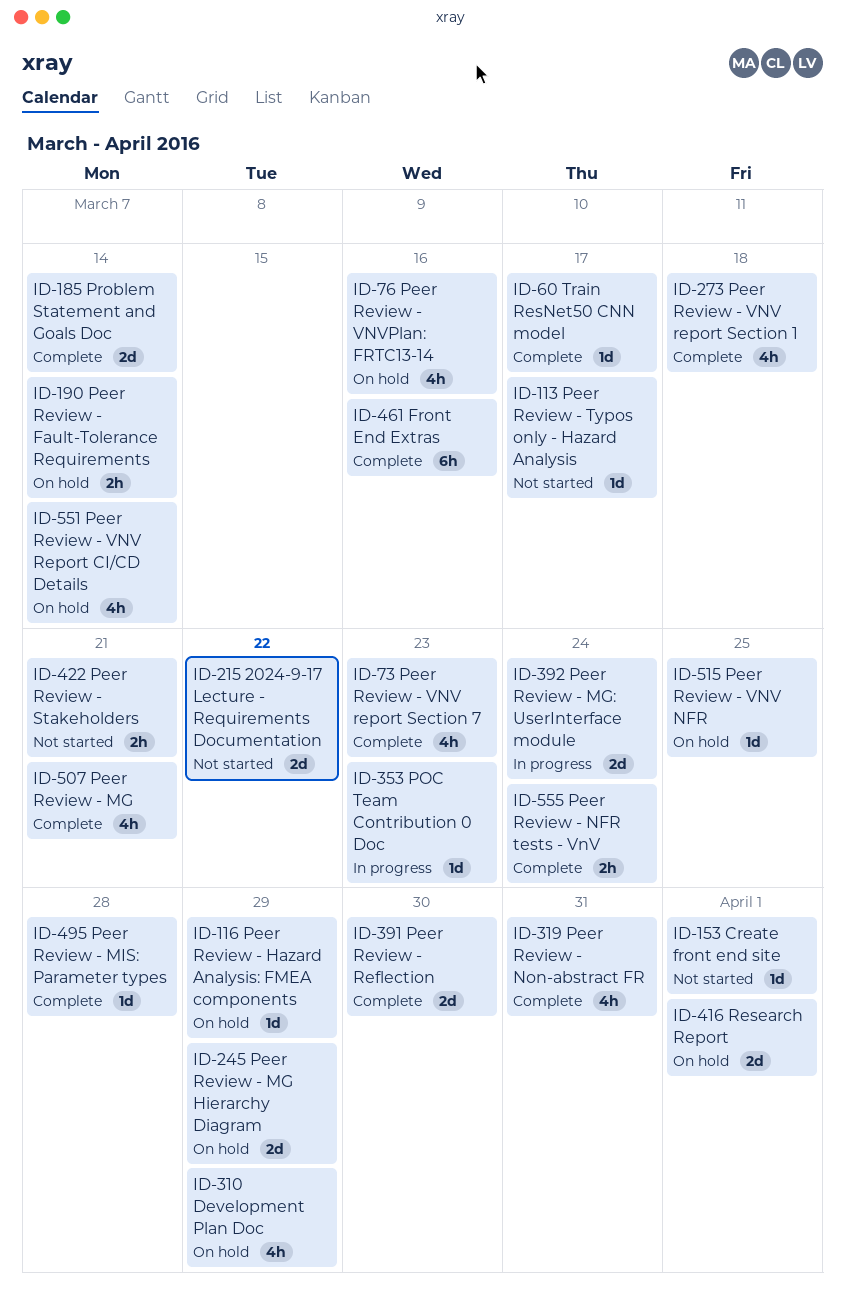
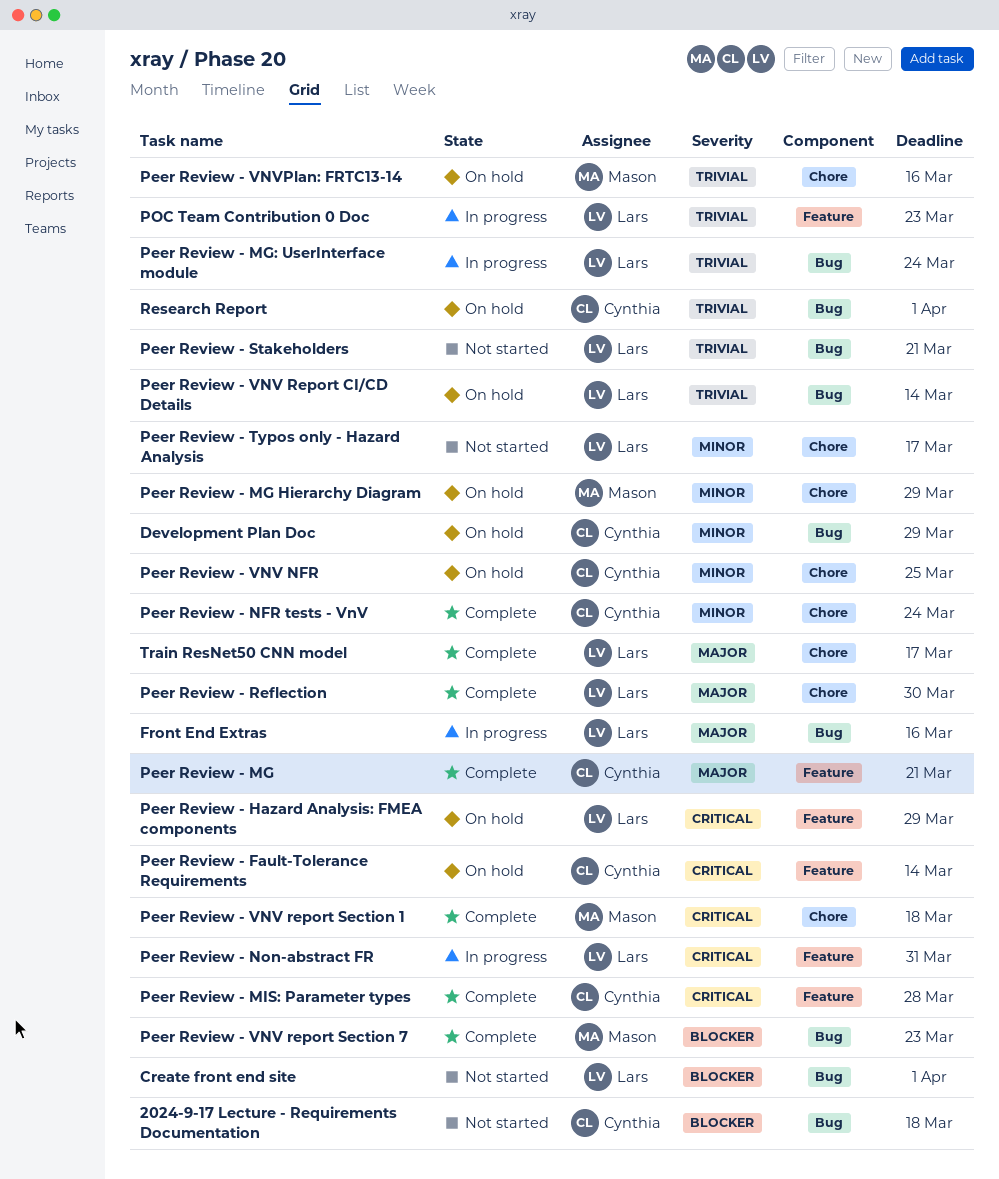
2024-9-17 Lecture - Requirements Documentation, due: Mar 22 -> Mar 18
Front End Extras, status: Complete -> In progress
Peer Review - Non-abstract FR, status: Complete -> In progress
Problem Statement and Goals Doc: present -> none

